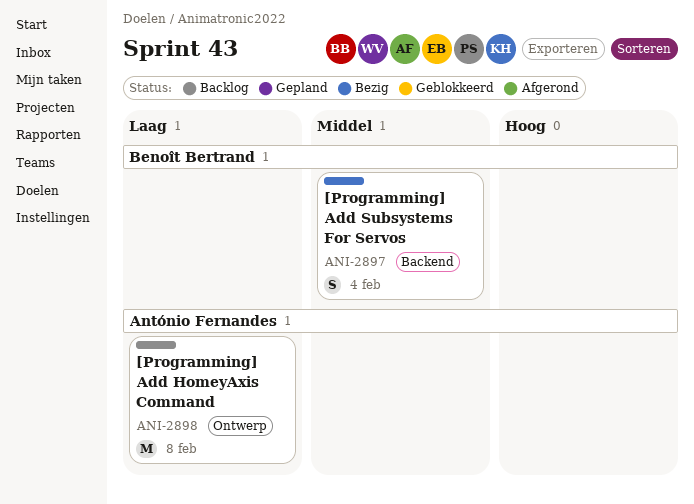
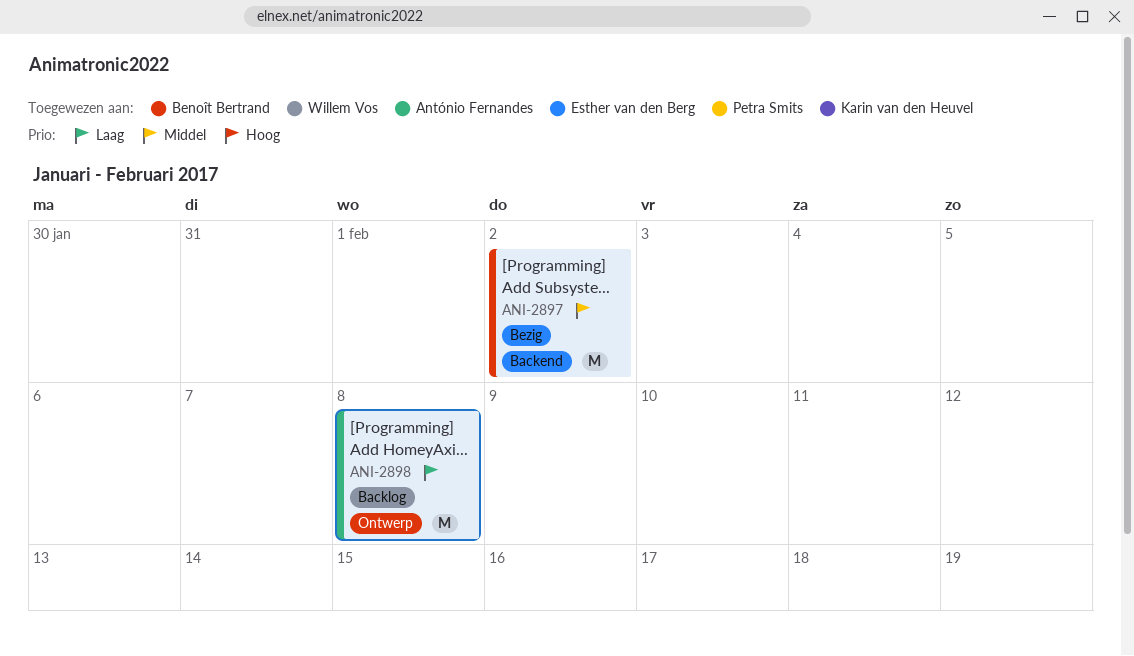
ANI-2897, estimate: S -> M
ANI-2897, due: Feb 4 -> Feb 2

